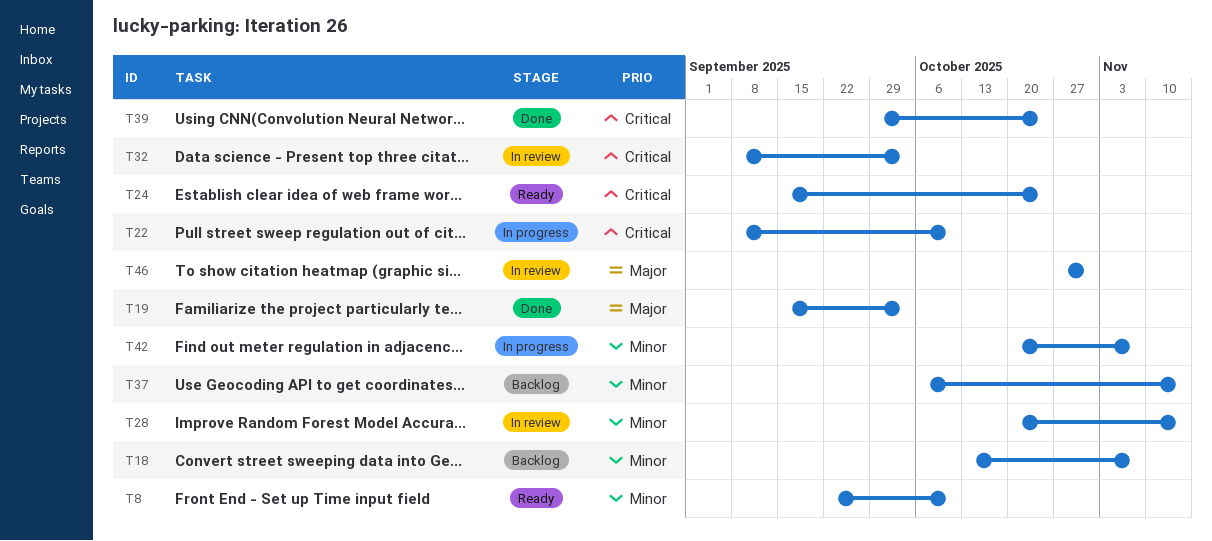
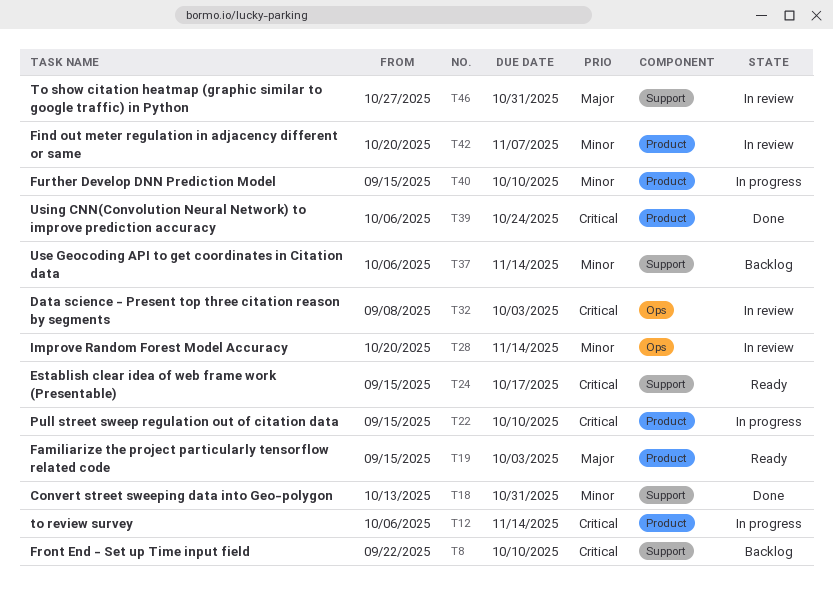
T8, status: Ready -> Backlog
T8, priority: Minor -> Critical
T12: none -> present
T18, status: Backlog -> Done
T18, due: Nov 7 -> Oct 31
T19, status: Done -> Ready
T22, start: Sep 8 -> Sep 15
T24, due: Oct 24 -> Oct 17
T39, start: Sep 29 -> Oct 6
T40: none -> present
T42, status: In progress -> In review

